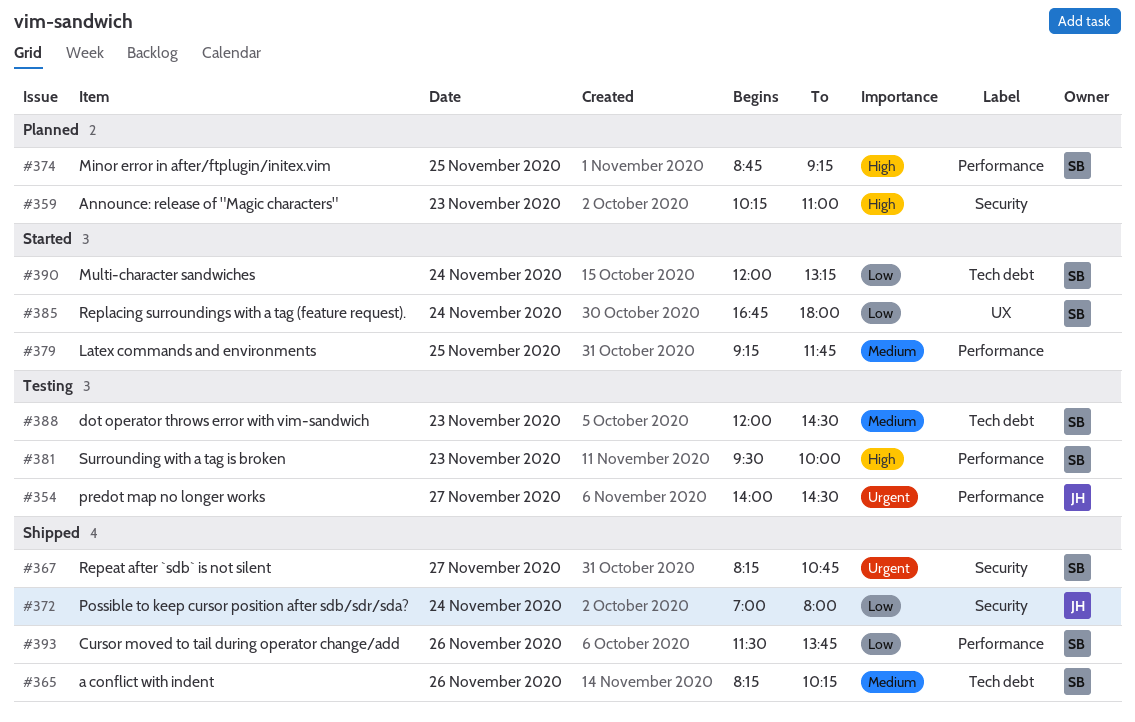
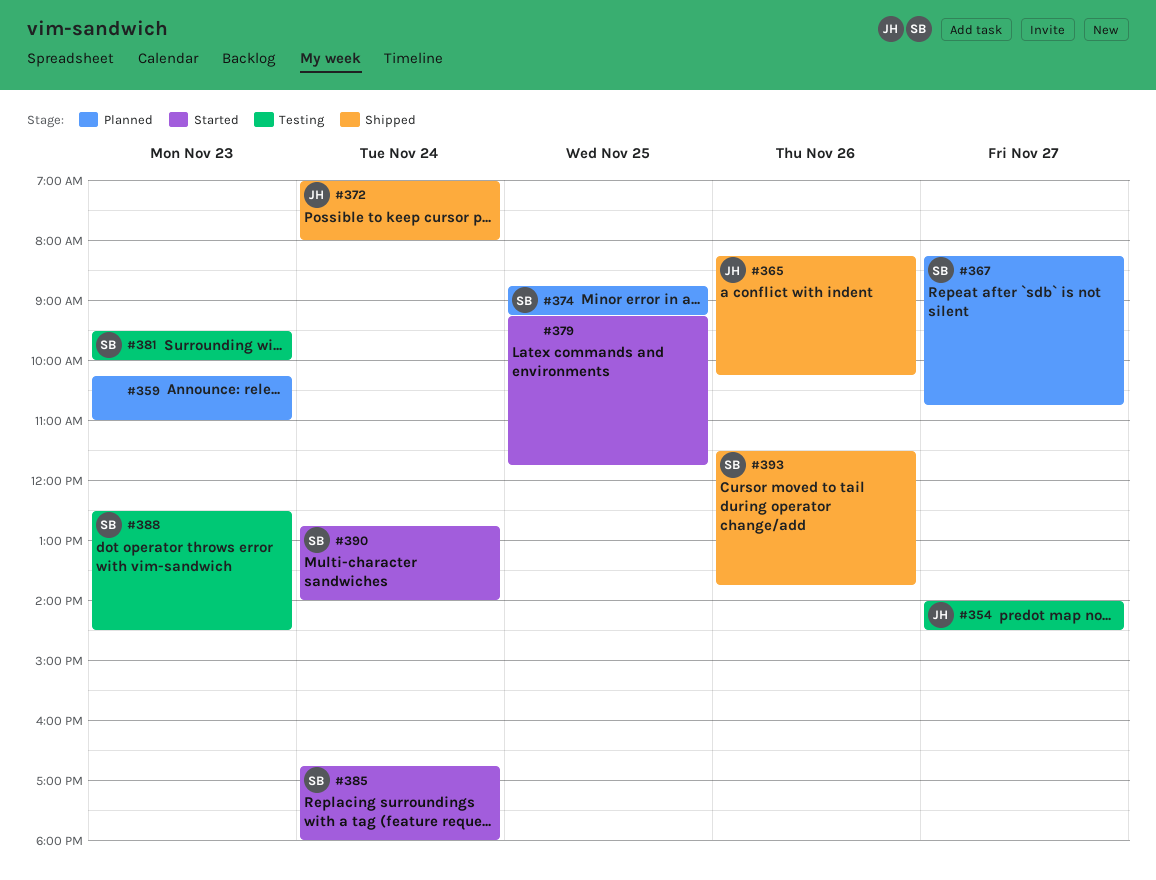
#365, owner: SB -> JH
#367, status: Shipped -> Planned
#388, begins: 12:00 -> 12:30
#390, begins: 12:00 -> 12:45
#390, ends: 13:15 -> 14:00

